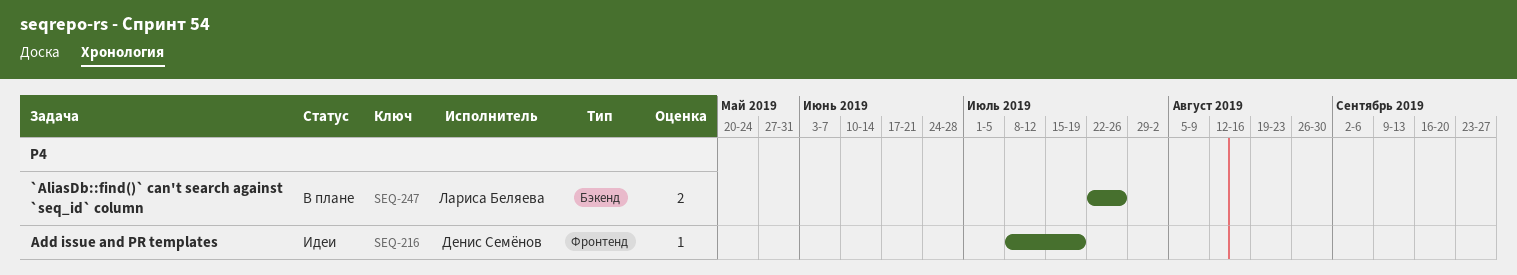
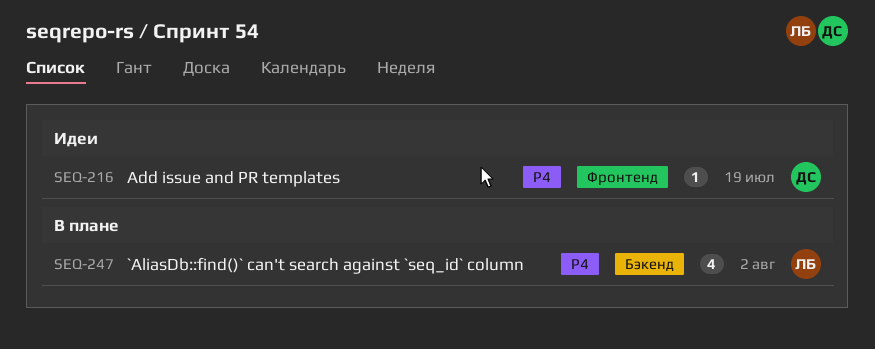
SEQ-247, estimate: 2 -> 4
SEQ-247, due: Jul 26 -> Aug 2

